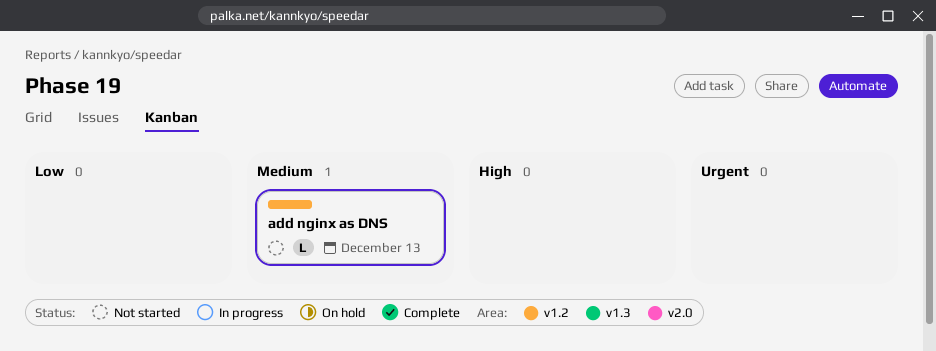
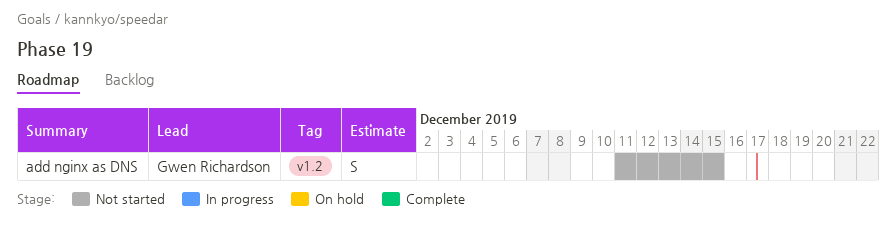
add nginx as DNS, estimate: L -> S
add nginx as DNS, due: Dec 13 -> Dec 15

